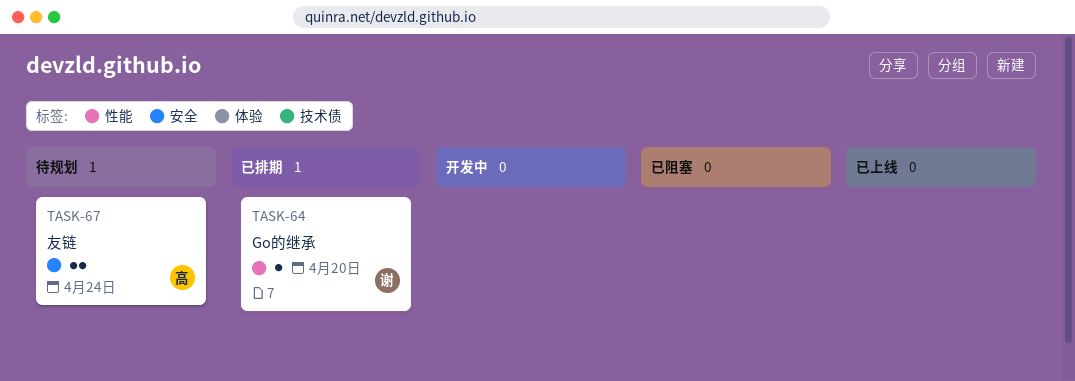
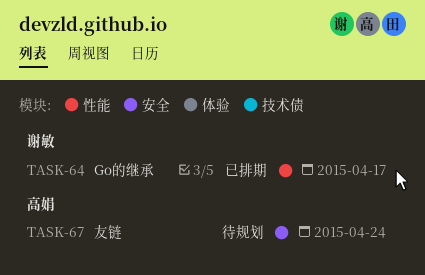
TASK-64, due: Apr 20 -> Apr 17

